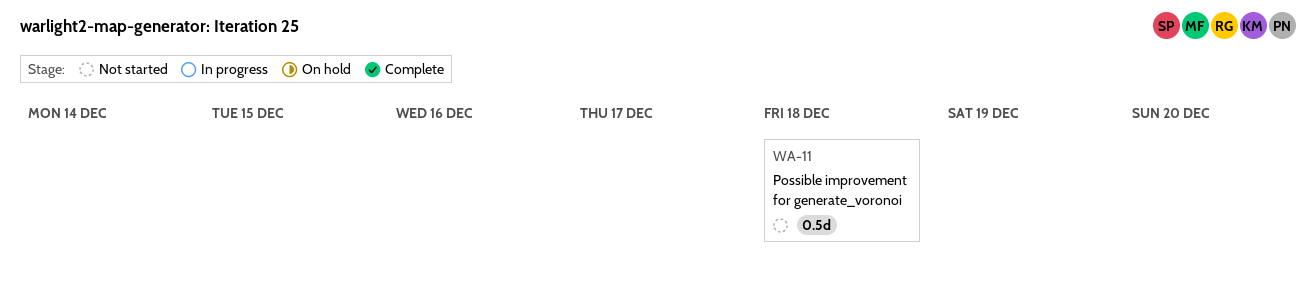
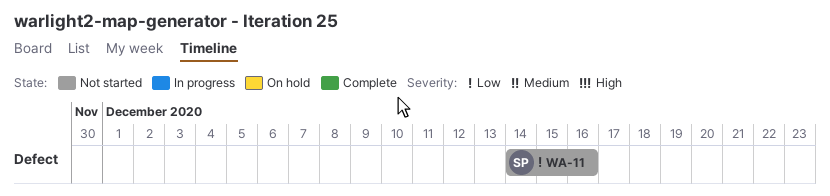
WA-11, due: Dec 18 -> Dec 16

